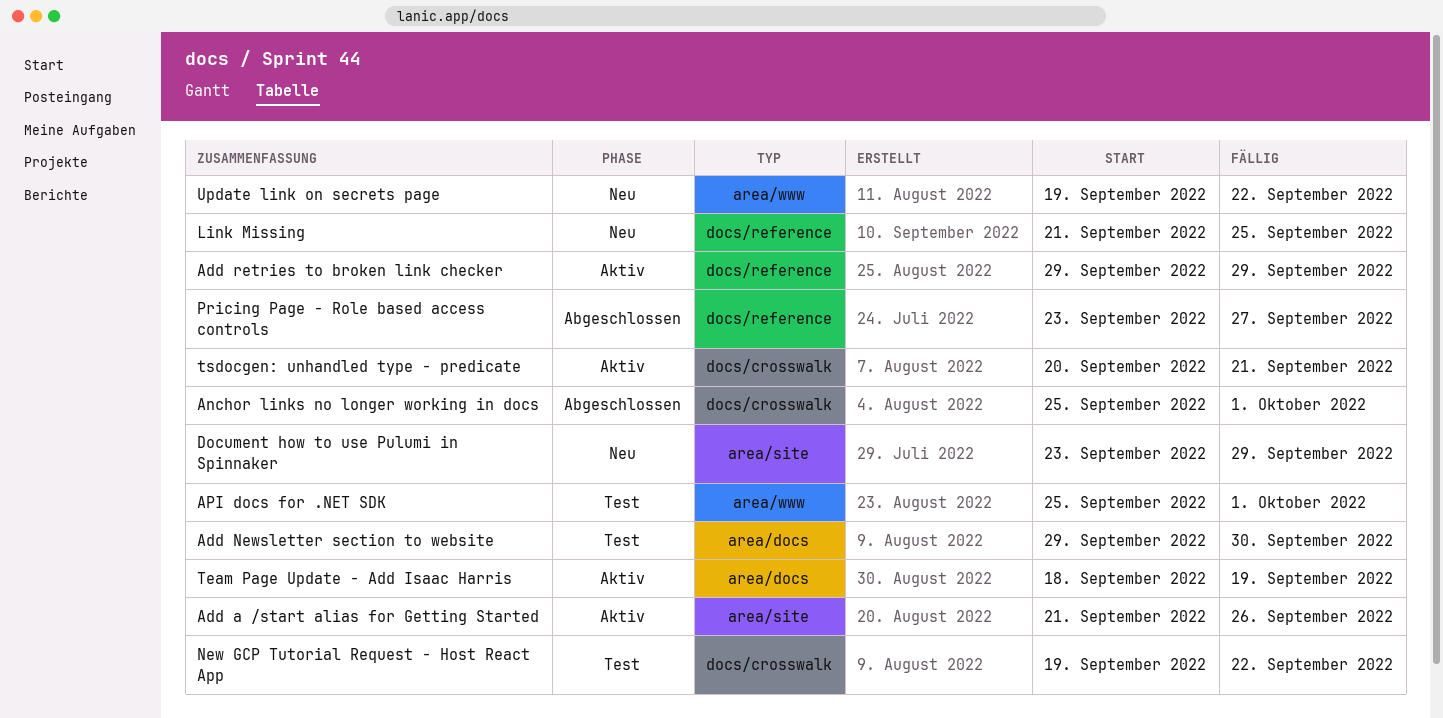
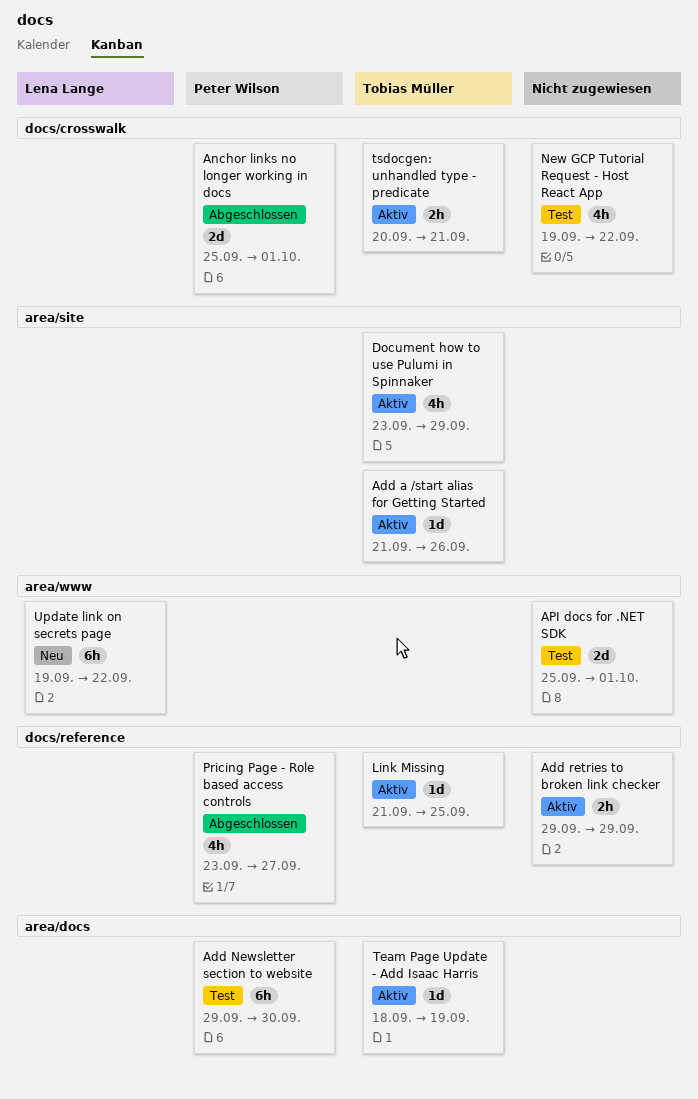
Document how to use Pulumi in Spinnaker, status: Neu -> Aktiv
Link Missing, status: Neu -> Aktiv

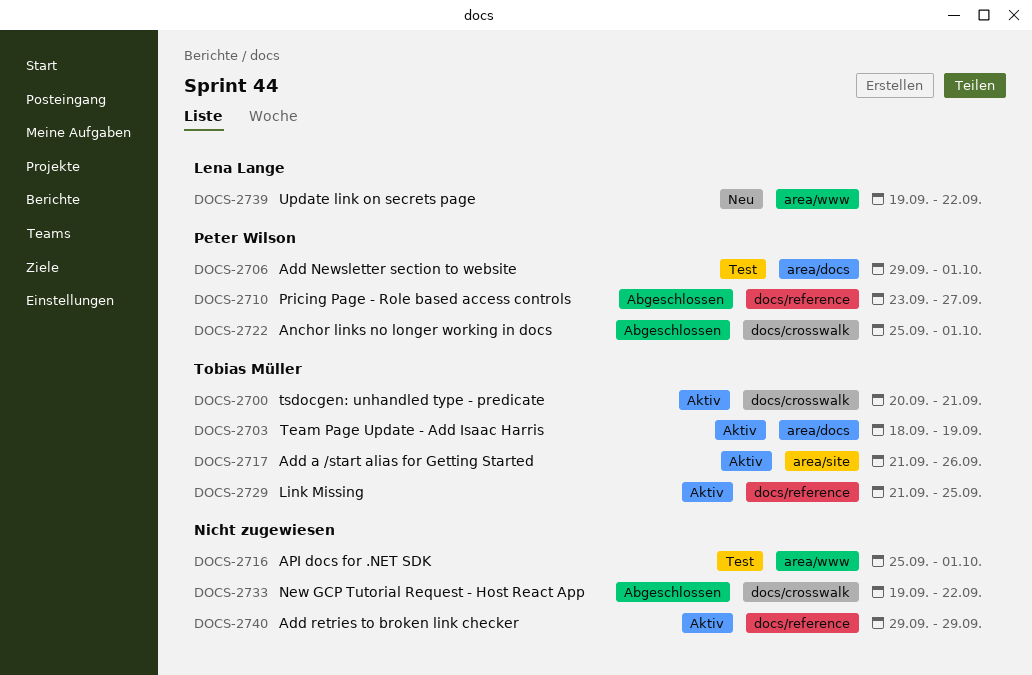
Add Newsletter section to website, due: Sep 30 -> Oct 1
Document how to use Pulumi in Spinnaker: present -> none
New GCP Tutorial Request - Host React App, status: Test -> Abgeschlossen

